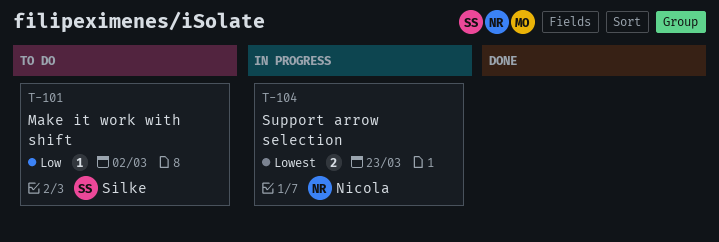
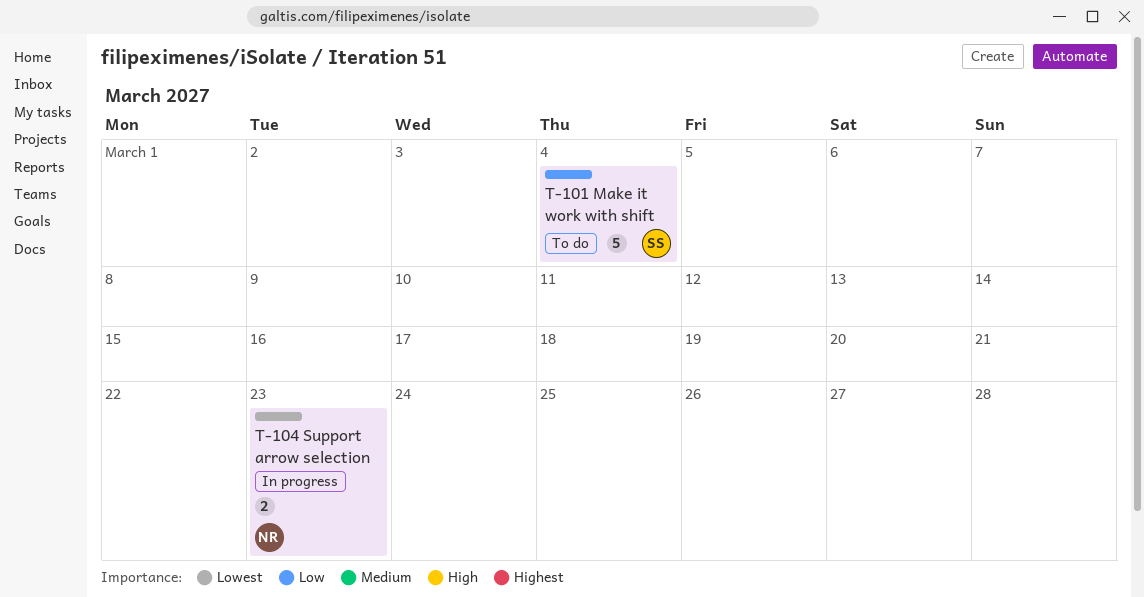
T-101, estimate: 1 -> 5
T-101, due: Mar 2 -> Mar 4

